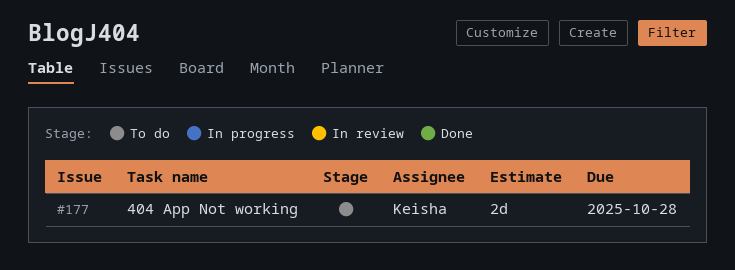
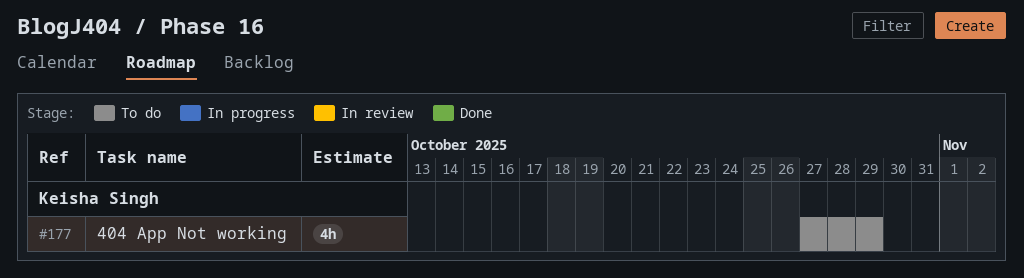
#177, estimate: 2d -> 4h
#177, due: Oct 28 -> Oct 29

